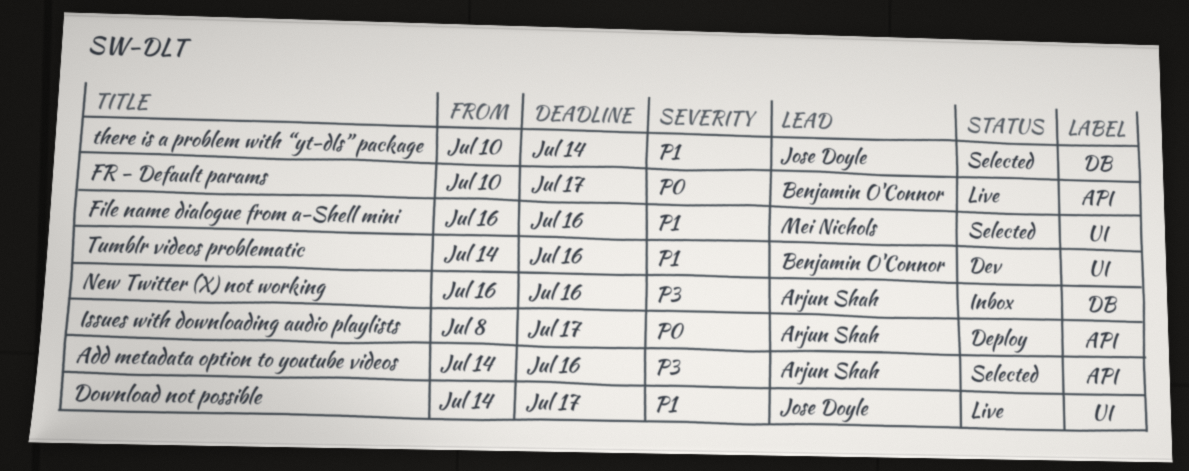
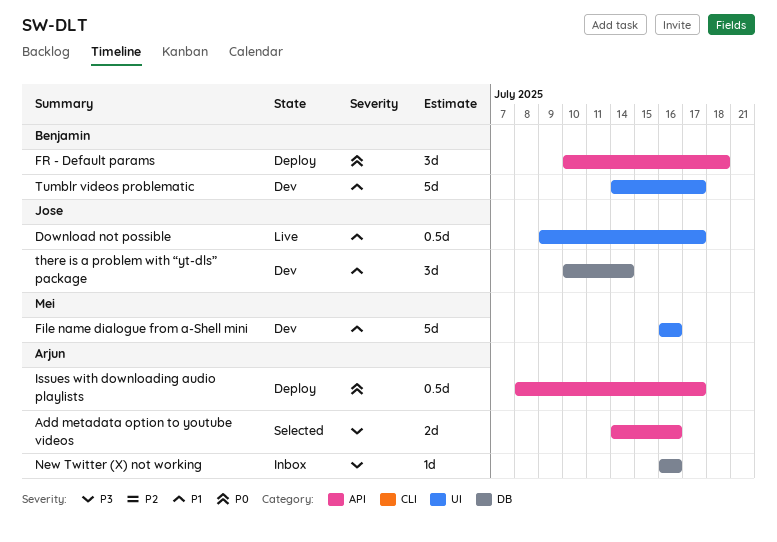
Download not possible, start: Jul 14 -> Jul 9
File name dialogue from a-Shell mini, status: Selected -> Dev
FR - Default params, status: Live -> Deploy
FR - Default params, due: Jul 17 -> Jul 18
there is a problem with “yt-dls” package, status: Selected -> Dev
Tumblr videos problematic, due: Jul 16 -> Jul 17

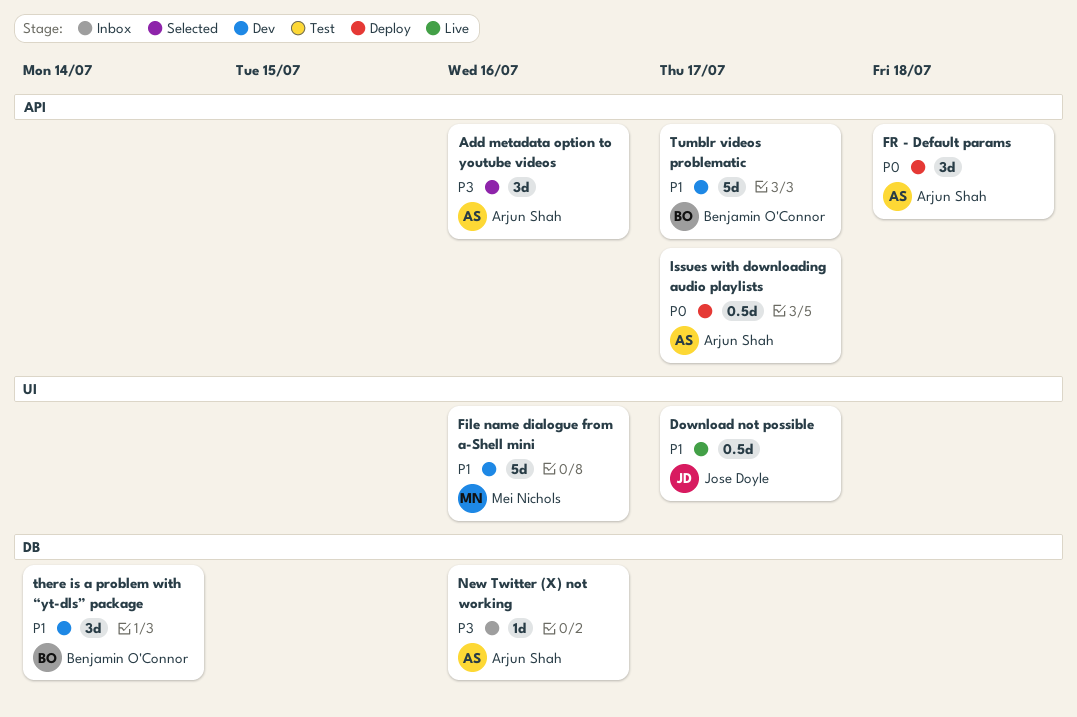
Add metadata option to youtube videos, estimate: 2d -> 3d
FR - Default params, owner: Benjamin O'Connor -> Arjun Shah
there is a problem with “yt-dls” package, owner: Jose Doyle -> Benjamin O'Connor
Tumblr videos problematic, label: UI -> API

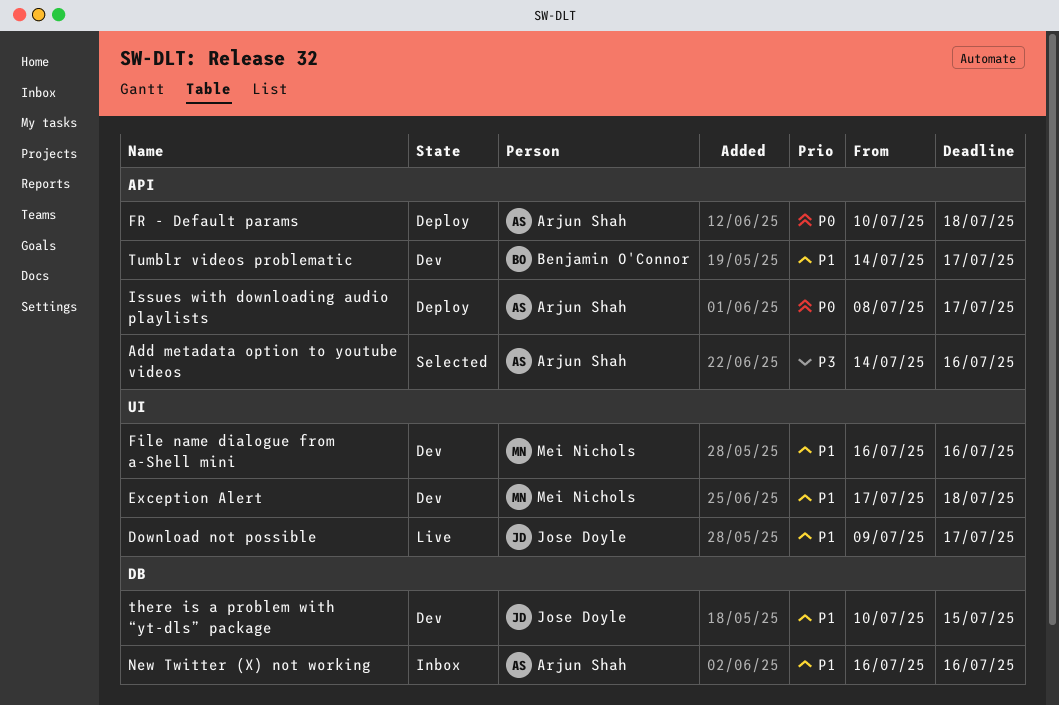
Exception Alert: none -> present
New Twitter (X) not working, priority: P3 -> P1
there is a problem with “yt-dls” package, owner: Benjamin O'Connor -> Jose Doyle
there is a problem with “yt-dls” package, due: Jul 14 -> Jul 15

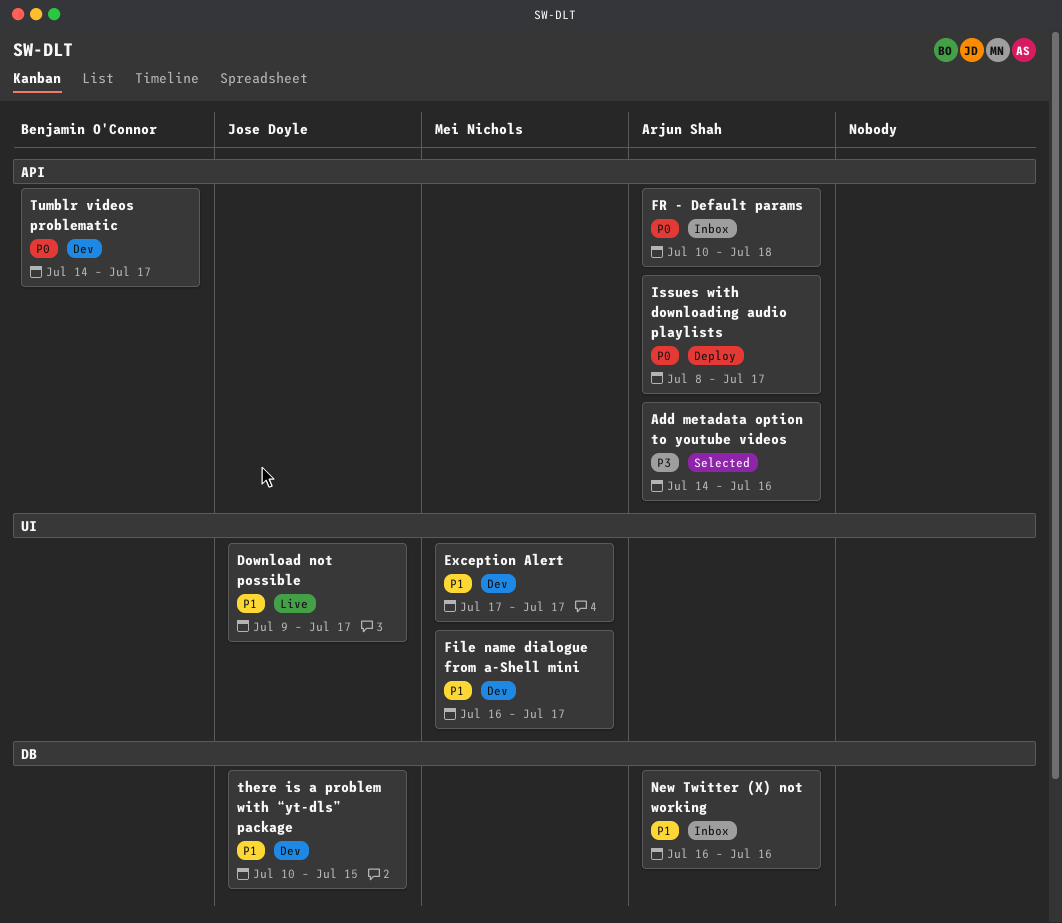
Exception Alert, due: Jul 18 -> Jul 17
File name dialogue from a-Shell mini, due: Jul 16 -> Jul 17
FR - Default params, status: Deploy -> Inbox
Tumblr videos problematic, priority: P1 -> P0

